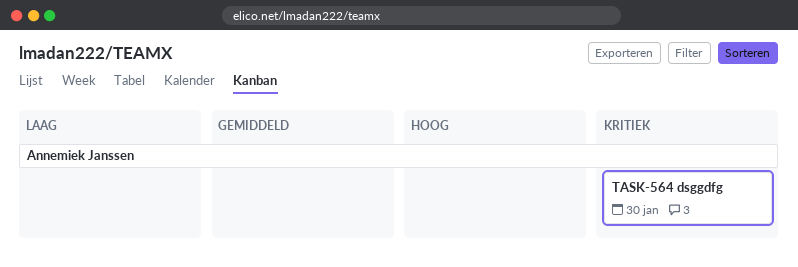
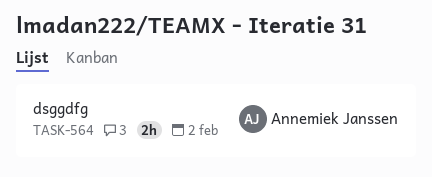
TASK-564, due: Jan 30 -> Feb 2

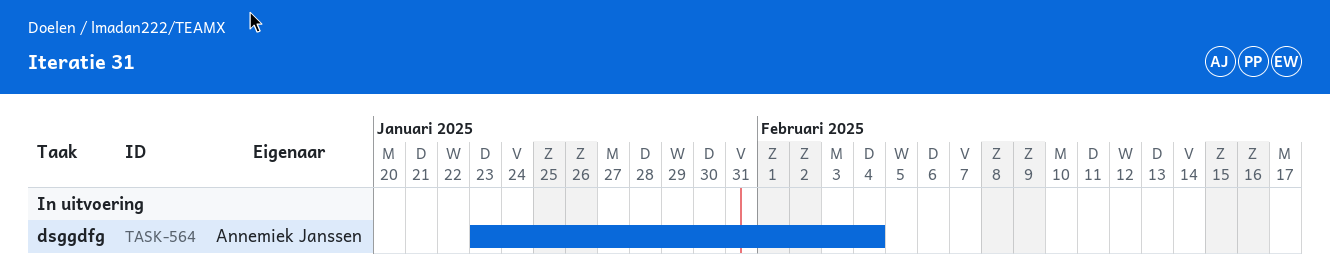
TASK-564, due: Feb 2 -> Feb 4

